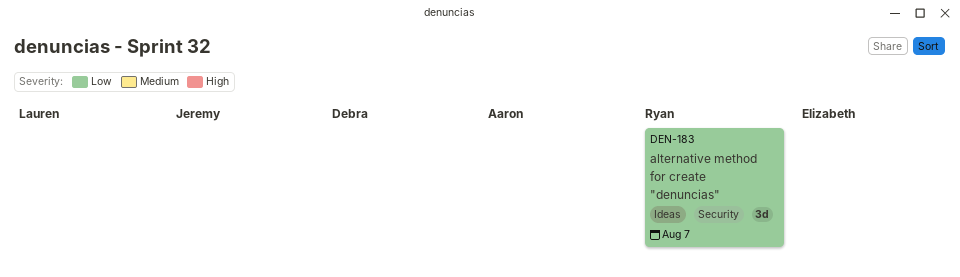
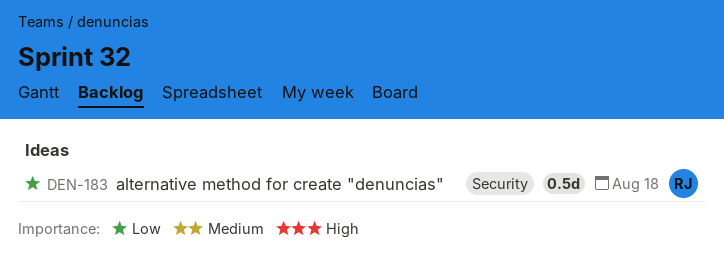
DEN-183, estimate: 3d -> 0.5d
DEN-183, due: Aug 7 -> Aug 18

